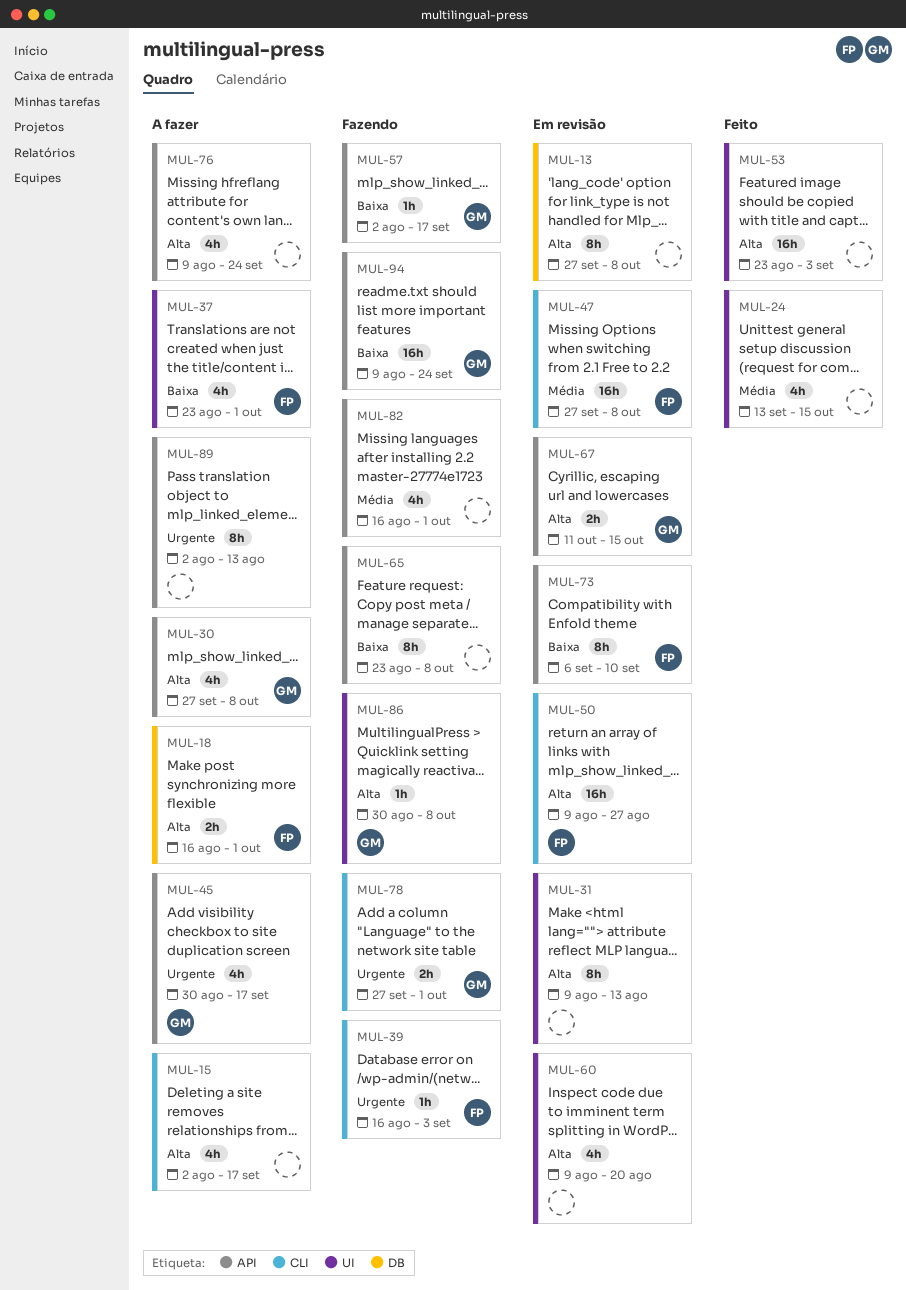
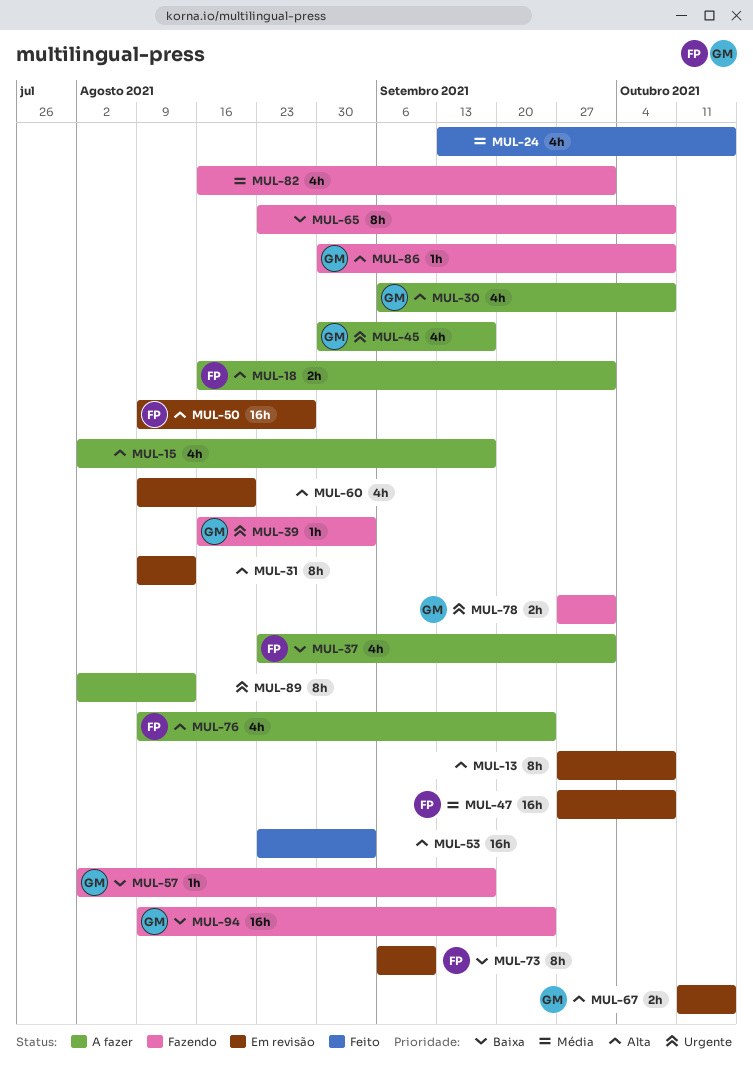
MUL-30, start: Sep 27 -> Sep 6
MUL-39, owner: FP -> GM
MUL-76, owner: none -> FP

